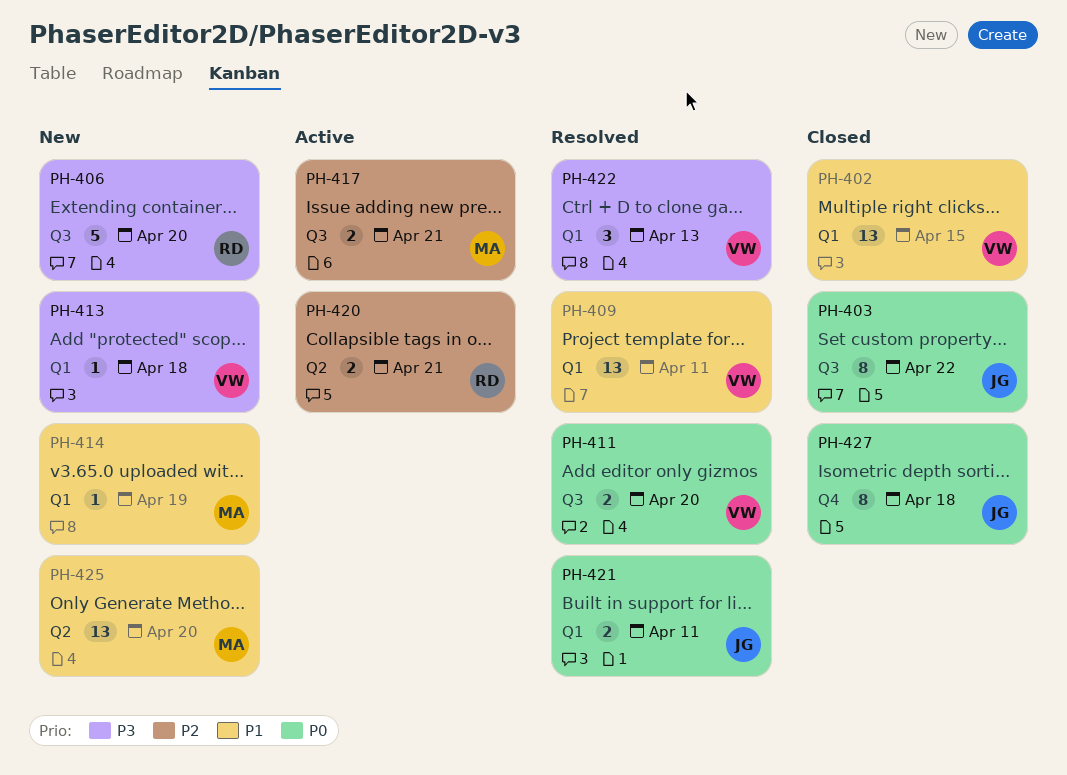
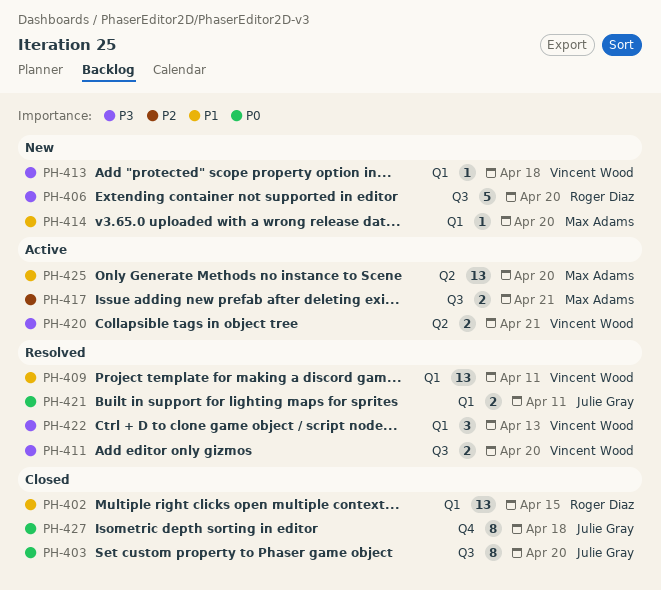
PH-402, owner: Vincent Wood -> Roger Diaz
PH-403, due: Apr 22 -> Apr 20
PH-411, priority: P0 -> P3
PH-414, due: Apr 19 -> Apr 20
PH-420, owner: Roger Diaz -> Vincent Wood
PH-420, priority: P2 -> P3
PH-425, status: New -> Active

